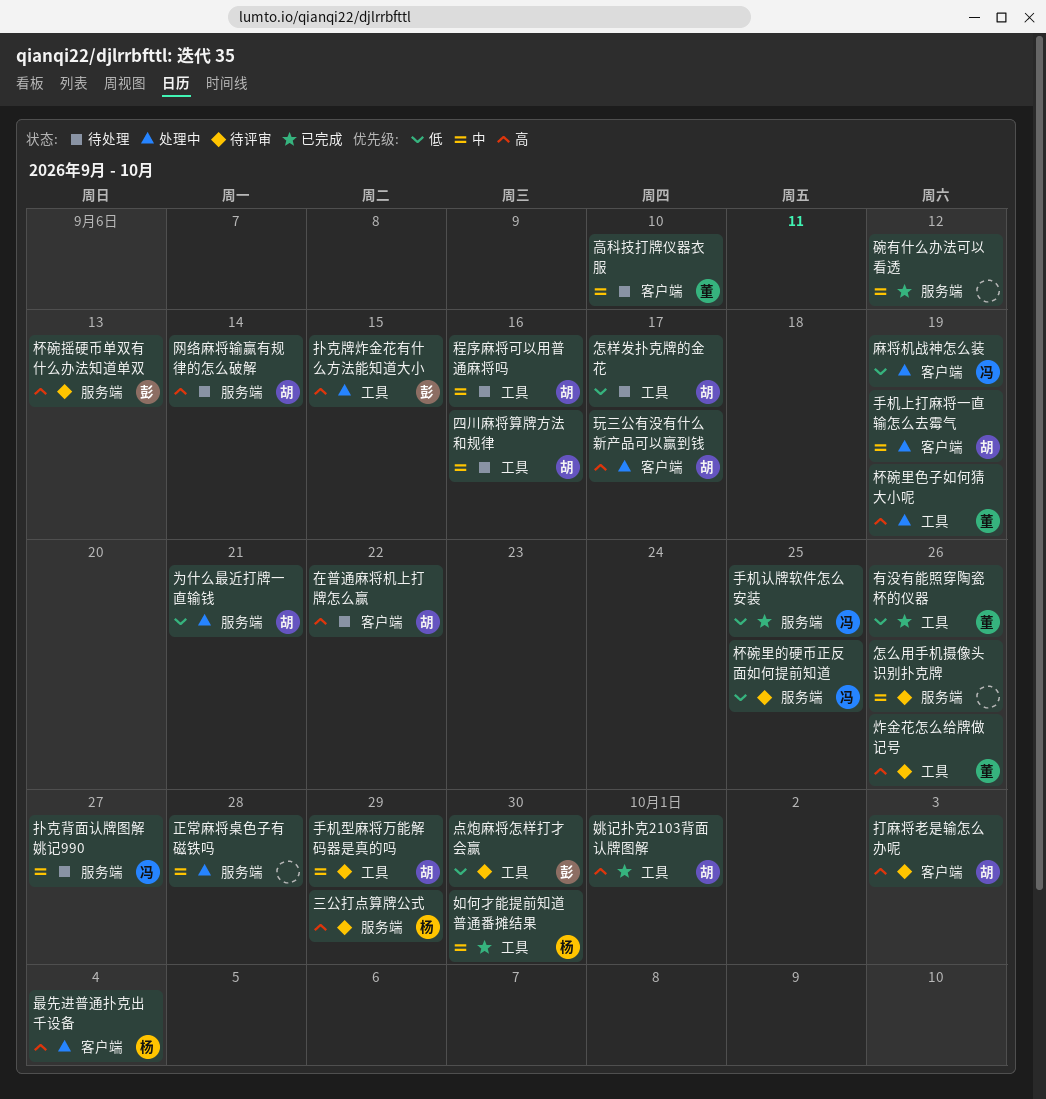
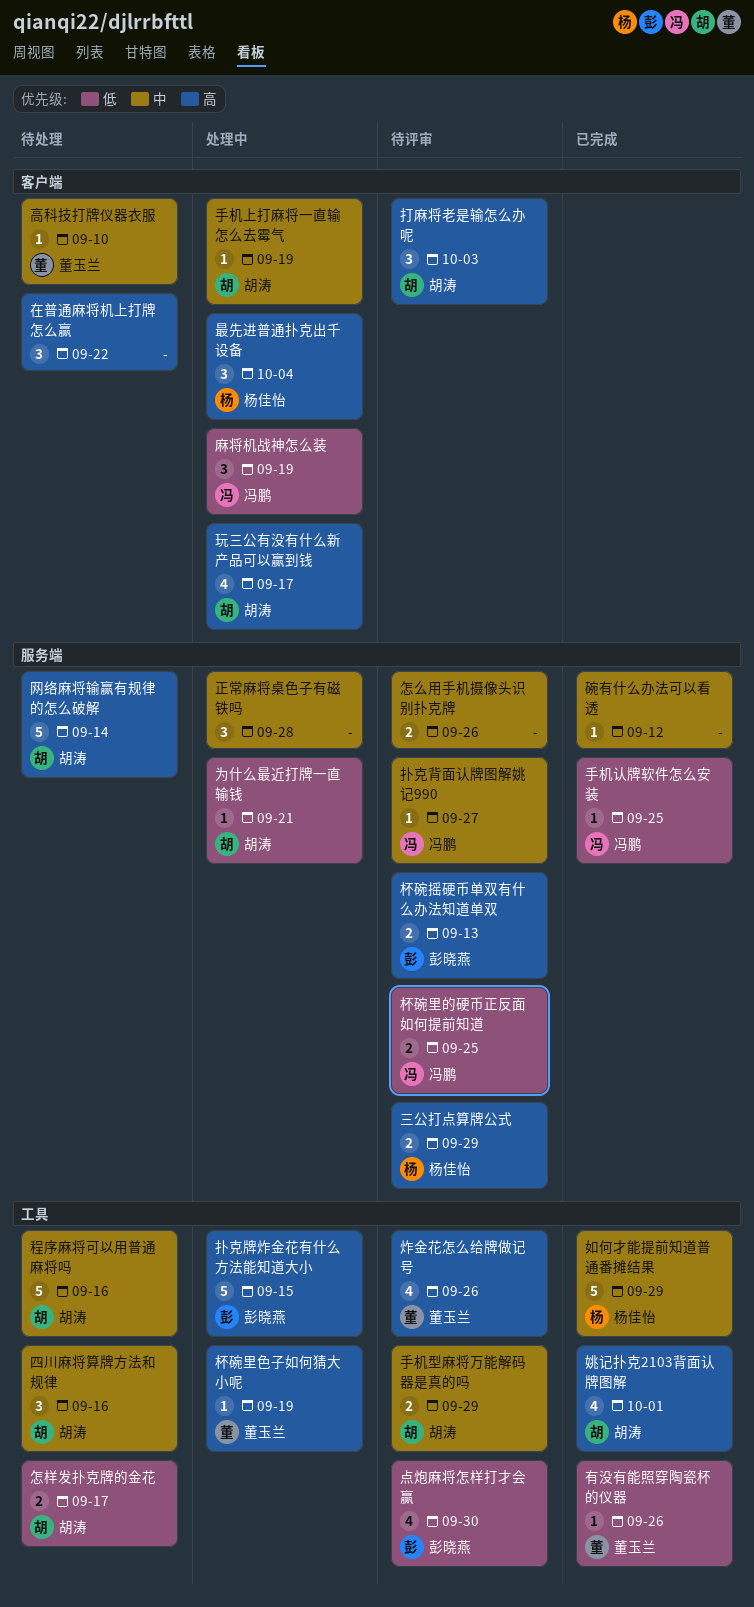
在普通麻将机上打牌怎么赢, owner: 胡涛 -> none
如何才能提前知道普通番摊结果, due: Sep 30 -> Sep 29
扑克背面认牌图解姚记990, status: 待处理 -> 待评审

